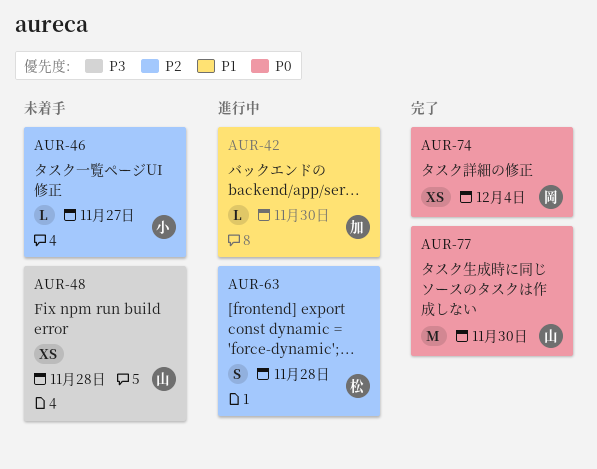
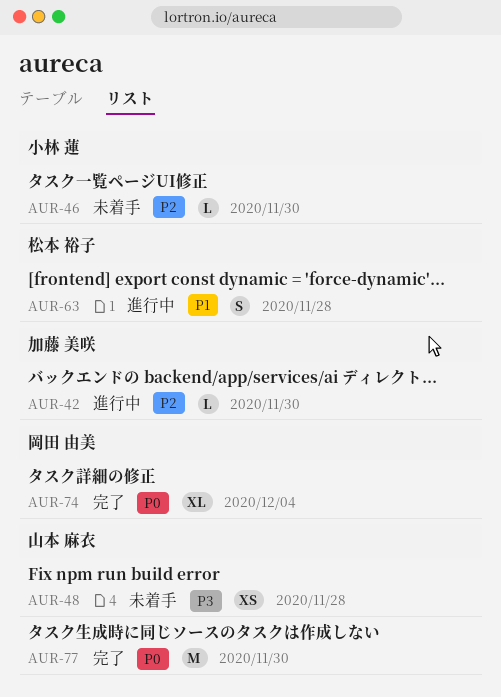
AUR-42, priority: P1 -> P2
AUR-46, due: Nov 27 -> Nov 30
AUR-63, priority: P2 -> P1
AUR-74, estimate: XS -> XL

